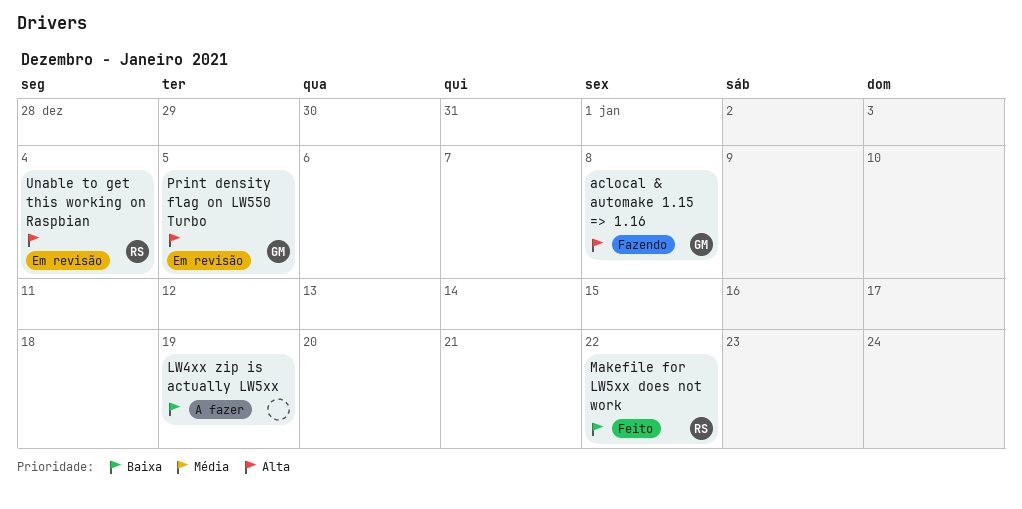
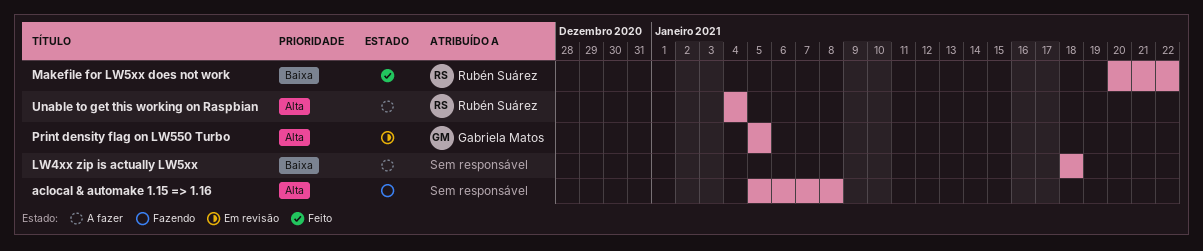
aclocal & automake 1.15 => 1.16, owner: Gabriela Matos -> none
LW4xx zip is actually LW5xx, due: Jan 19 -> Jan 18
Unable to get this working on Raspbian, status: Em revisão -> A fazer

